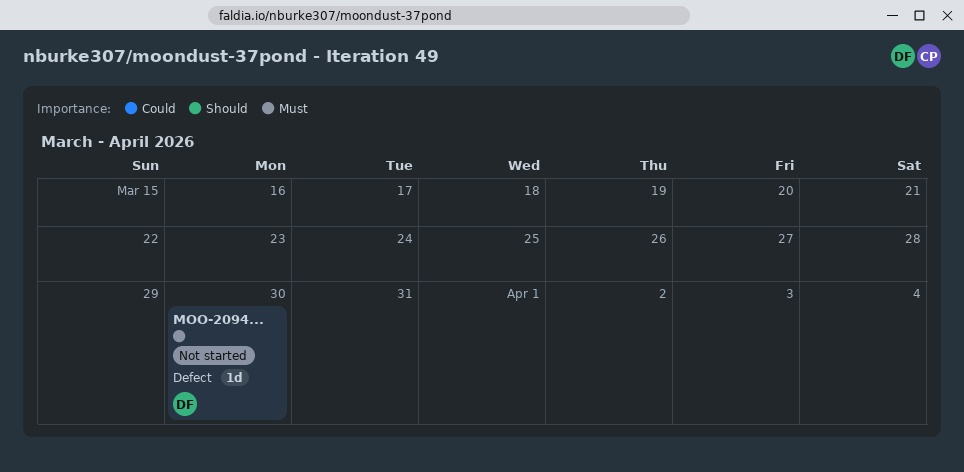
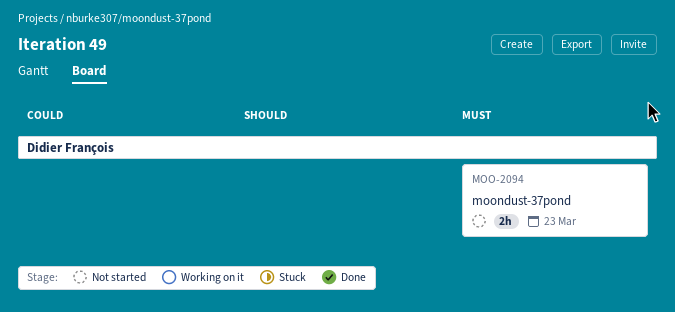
MOO-2094, estimate: 1d -> 2h
MOO-2094, due: Mar 30 -> Mar 23

